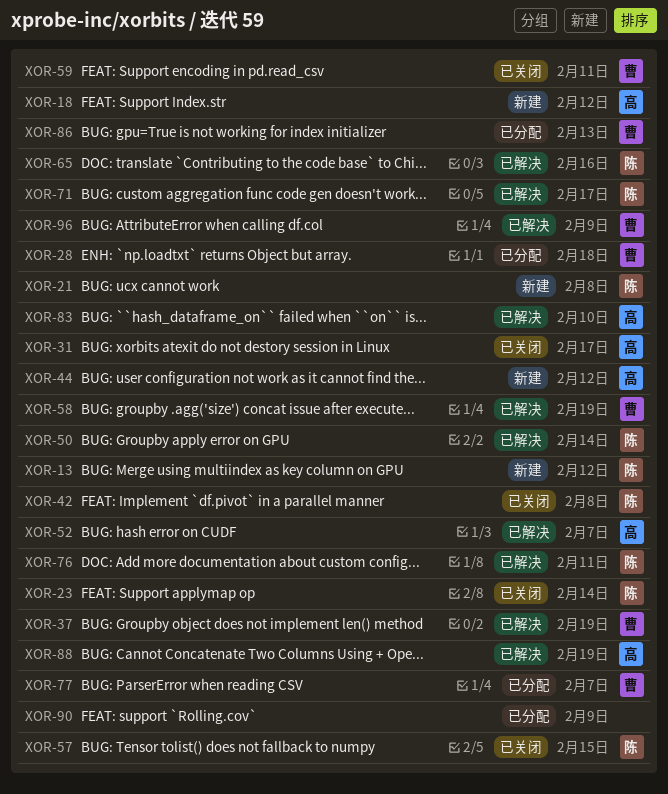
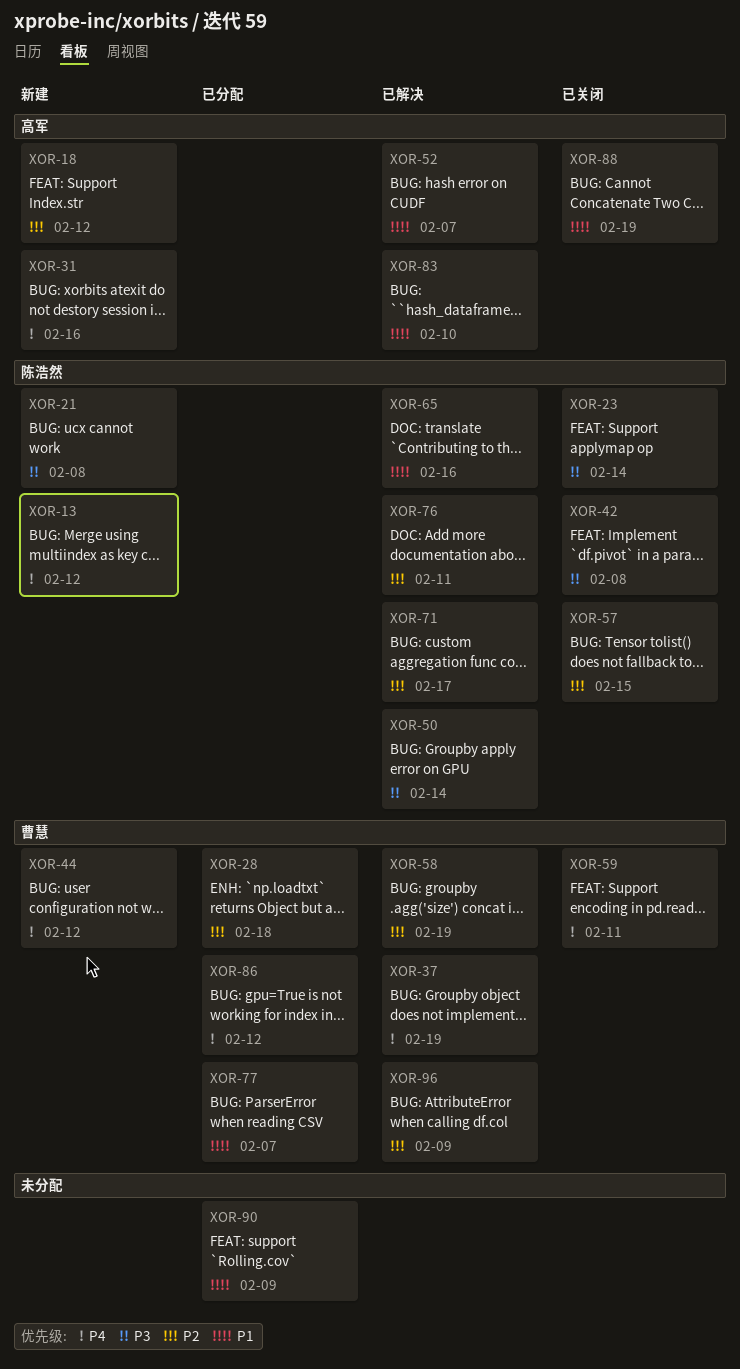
XOR-31, status: 已关闭 -> 新建
XOR-31, due: Feb 17 -> Feb 16
XOR-44, owner: 高军 -> 曹慧
XOR-86, due: Feb 13 -> Feb 12
XOR-88, status: 已解决 -> 已关闭

